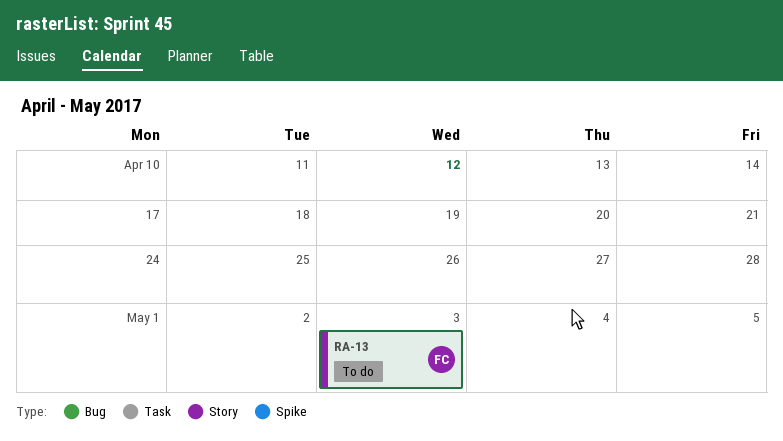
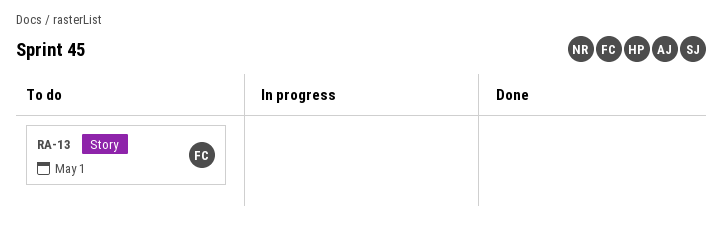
RA-13, due: May 3 -> May 1

